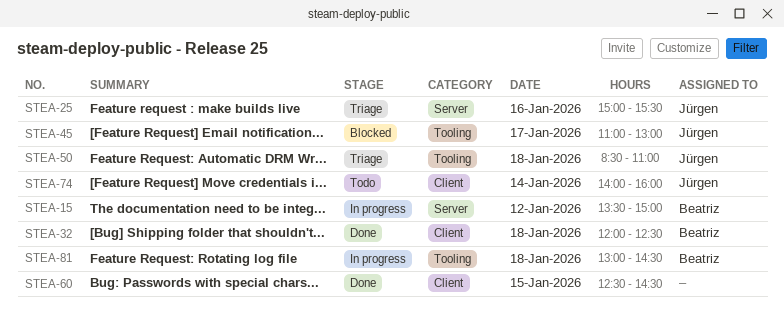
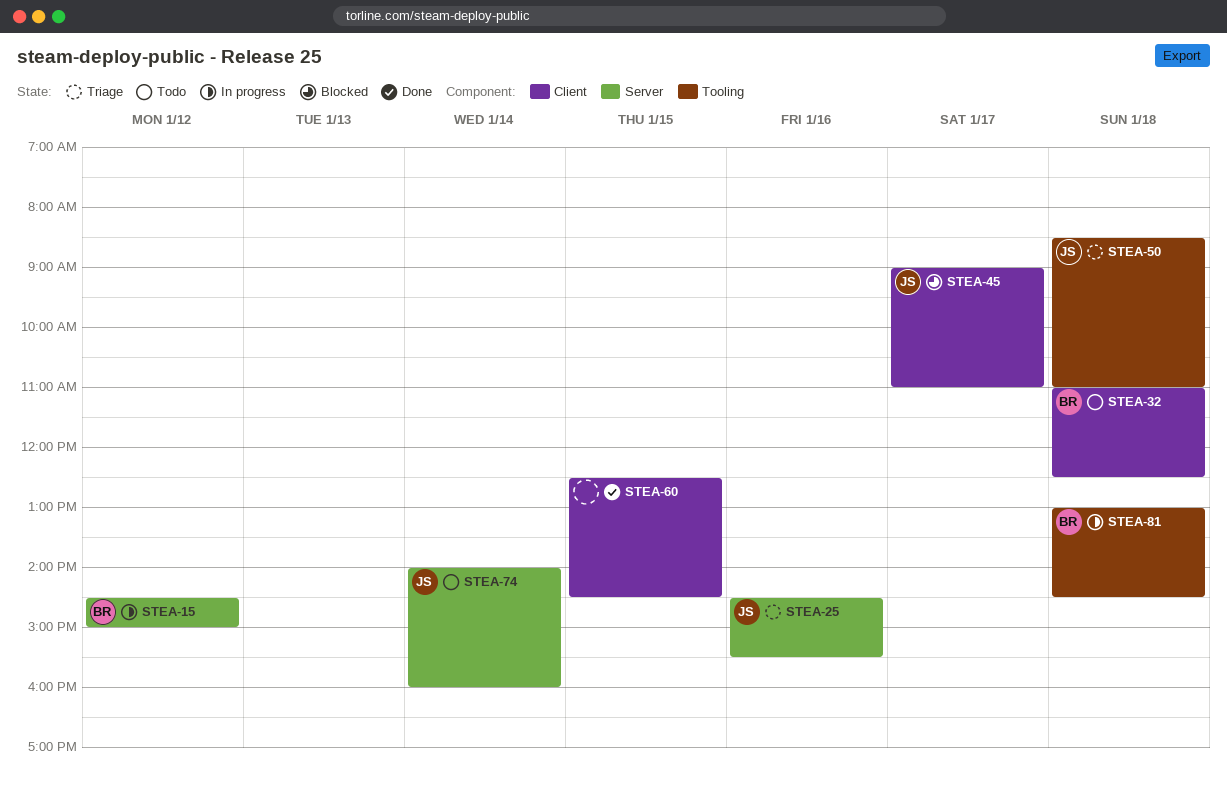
STEA-15, begins: 13:30 -> 14:30
STEA-25, begins: 15:00 -> 14:30
STEA-32, status: Done -> Todo
STEA-32, begins: 12:00 -> 11:00
STEA-45, label: Tooling -> Client
STEA-45, begins: 11:00 -> 09:00
STEA-45, ends: 13:00 -> 11:00
STEA-74, label: Client -> Server

